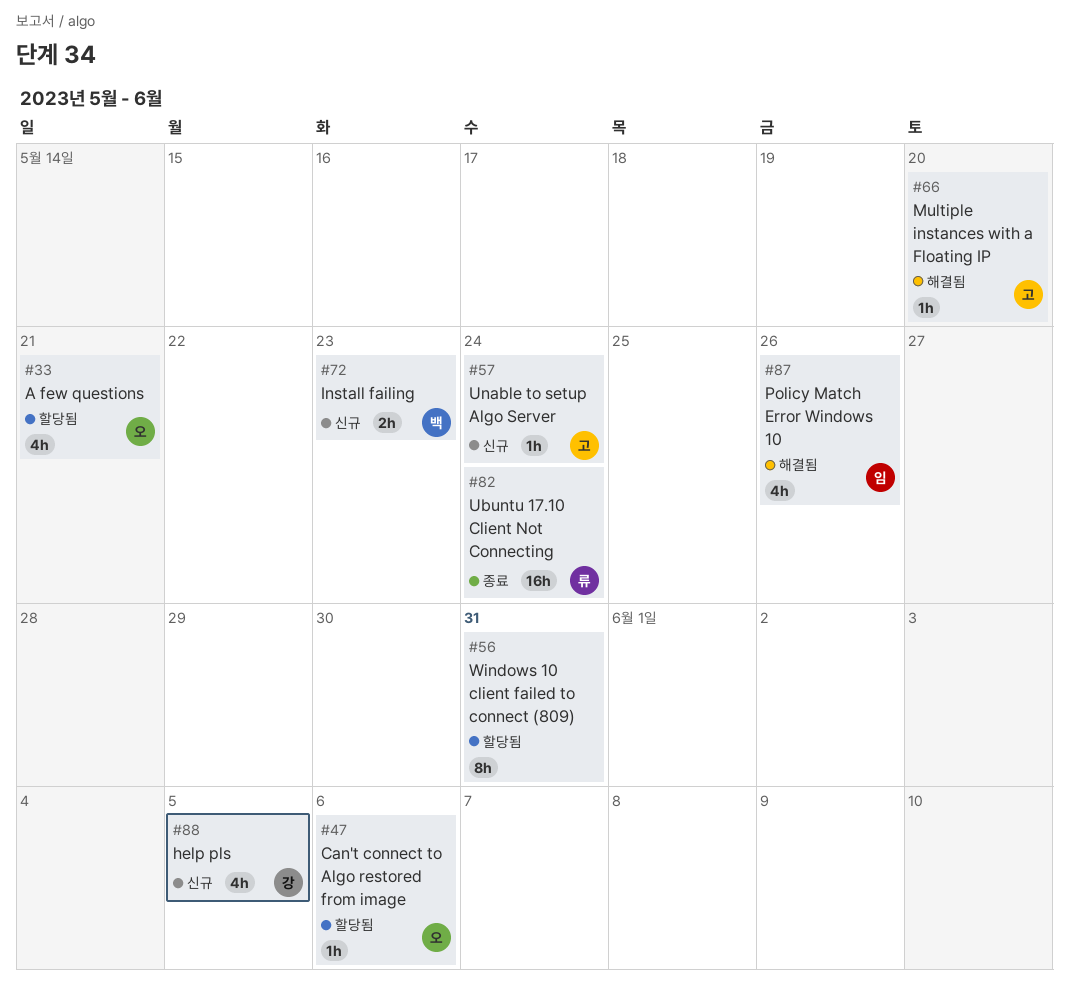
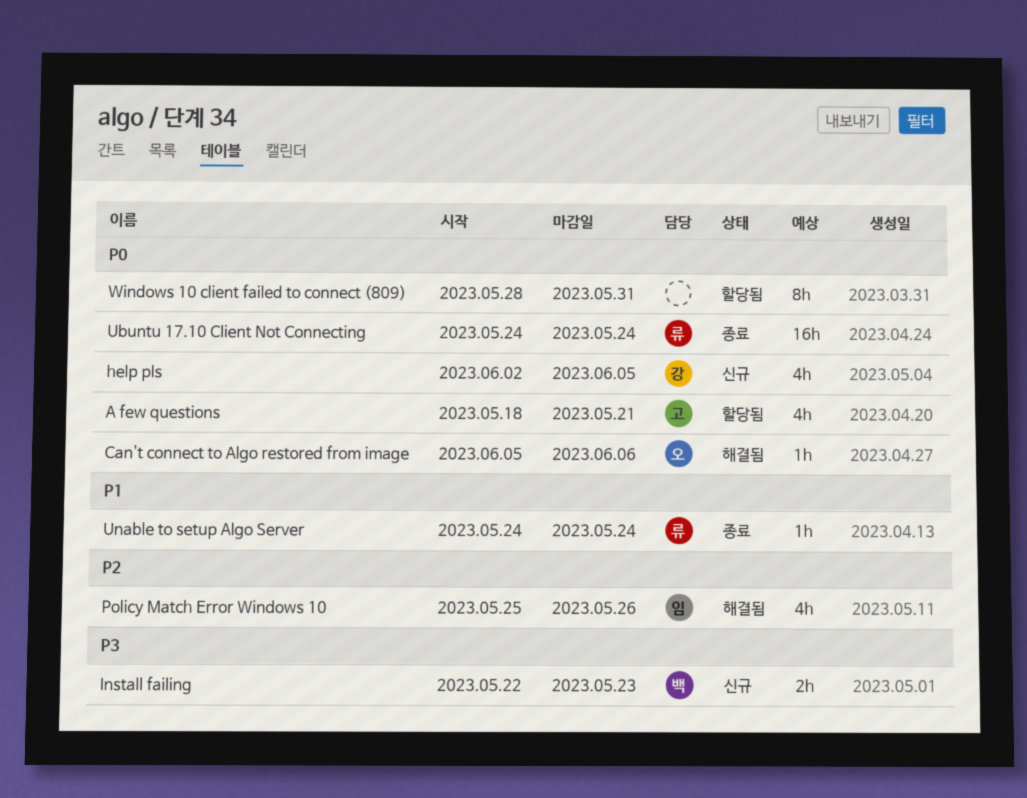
A few questions, owner: 오 -> 고
Can't connect to Algo restored from image, status: 할당됨 -> 해결됨
Multiple instances with a Floating IP: present -> none
Unable to setup Algo Server, status: 신규 -> 종료
Unable to setup Algo Server, owner: 고 -> 류

